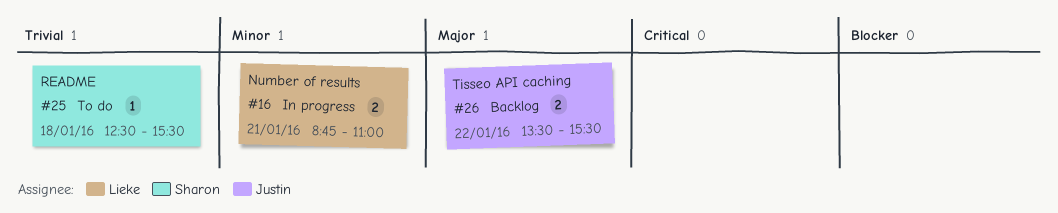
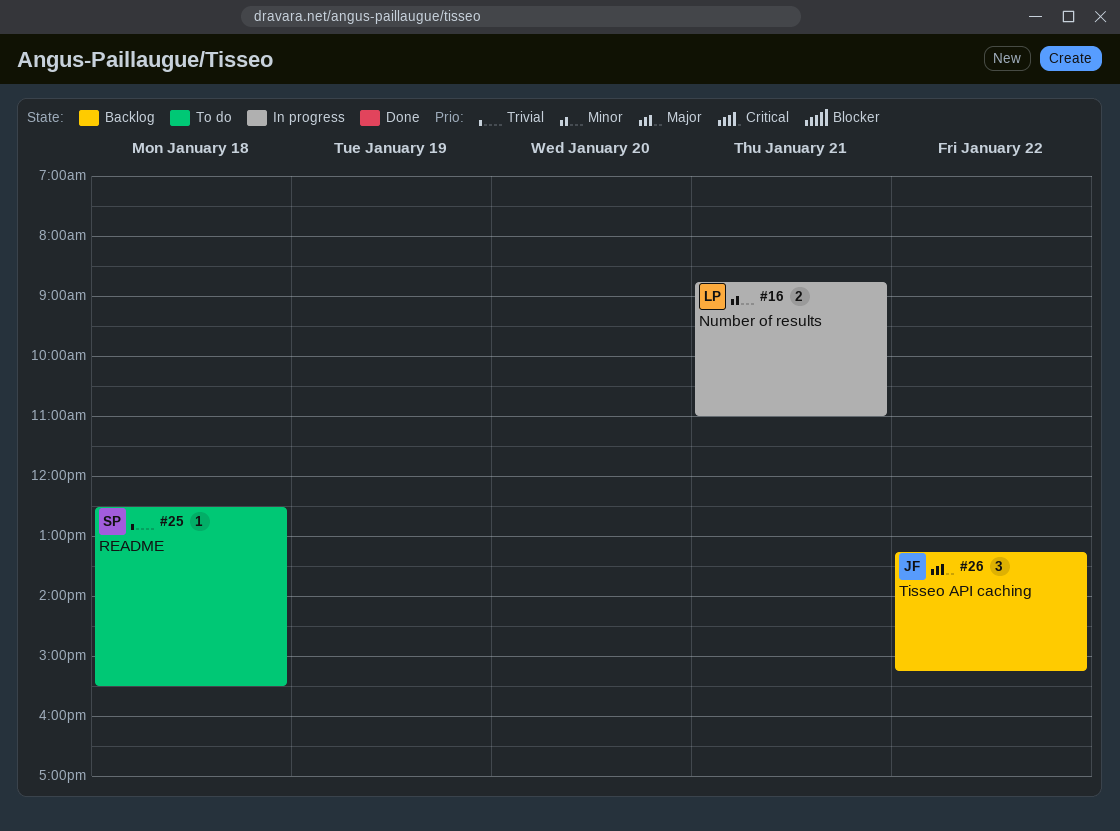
#26, estimate: 2 -> 3
#26, begins: 13:30 -> 13:15
#26, ends: 15:30 -> 15:15

